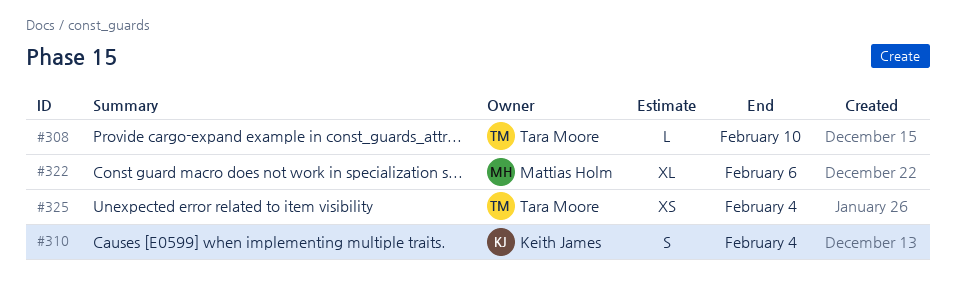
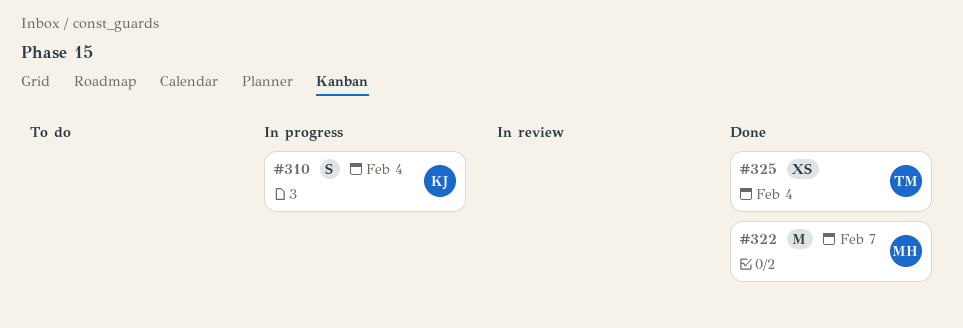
#308: present -> none
#322, estimate: XL -> M
#322, due: Feb 6 -> Feb 7

